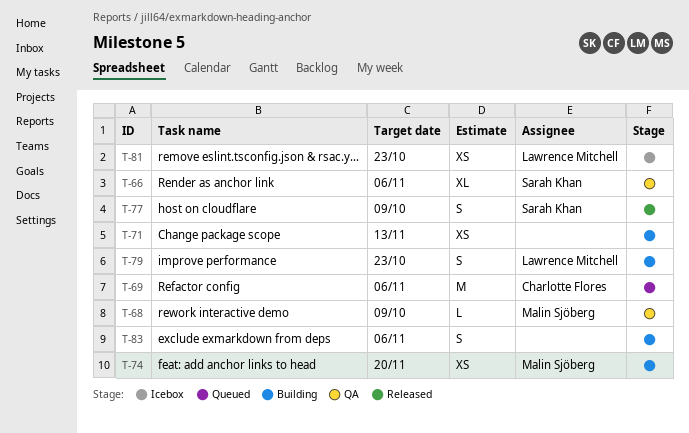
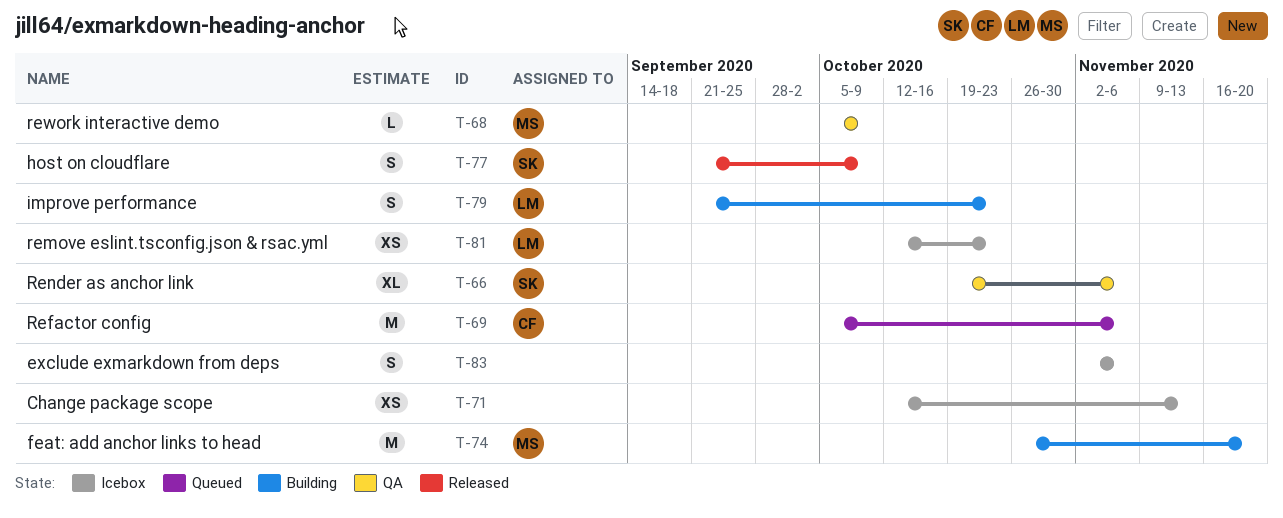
T-71, status: Building -> Icebox
T-74, estimate: XS -> M
T-83, status: Building -> Icebox

